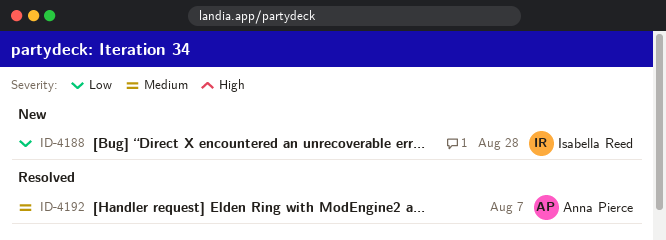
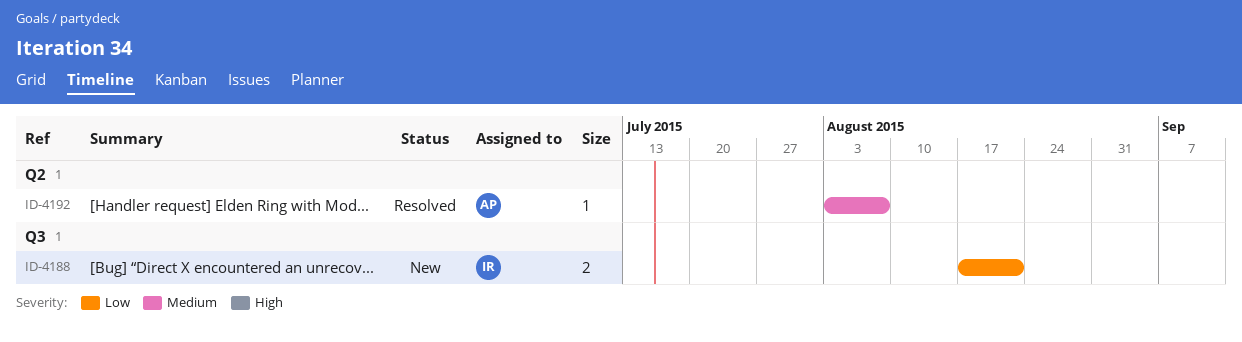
ID-4188, due: Aug 28 -> Aug 21

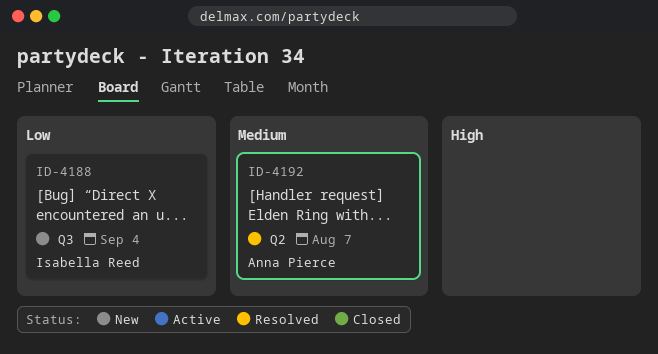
ID-4188, due: Aug 21 -> Sep 4

